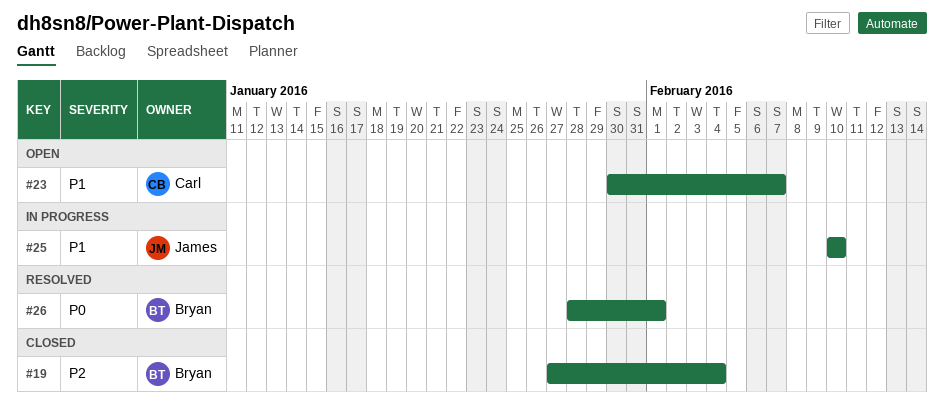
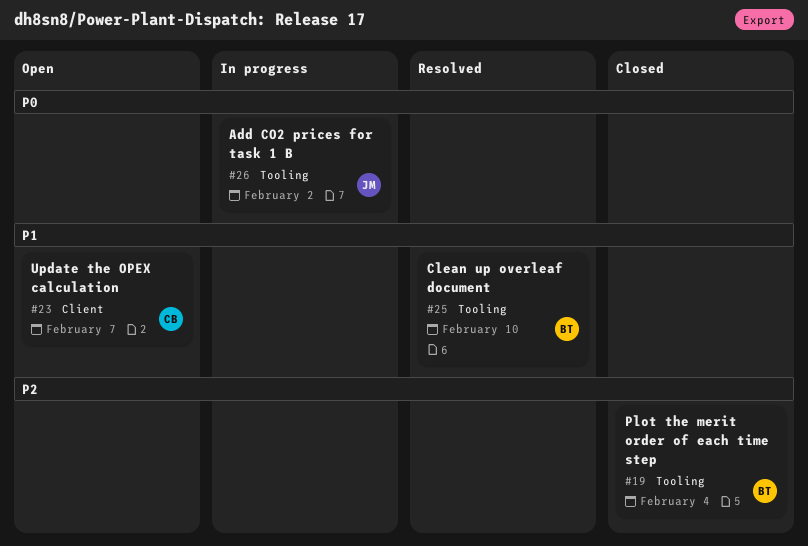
#25, status: In progress -> Resolved
#25, owner: James -> Bryan
#26, status: Resolved -> In progress
#26, owner: Bryan -> James
#26, due: Feb 1 -> Feb 2

